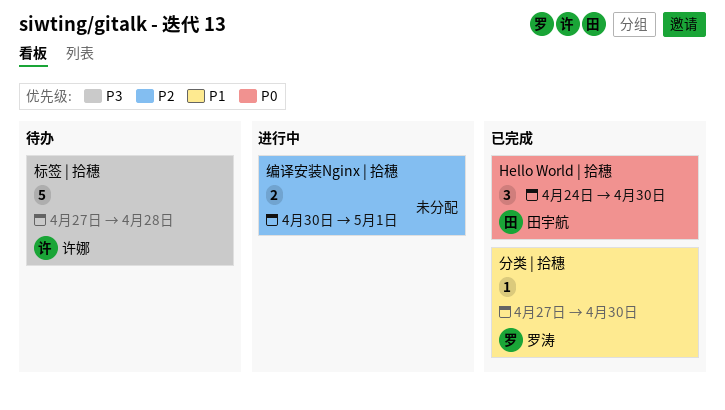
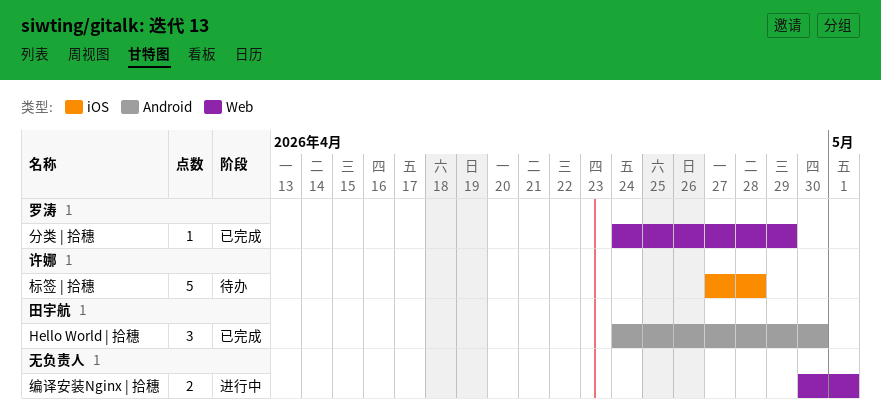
分类 | 拾穗, start: Apr 27 -> Apr 24
分类 | 拾穗, due: Apr 30 -> Apr 29

